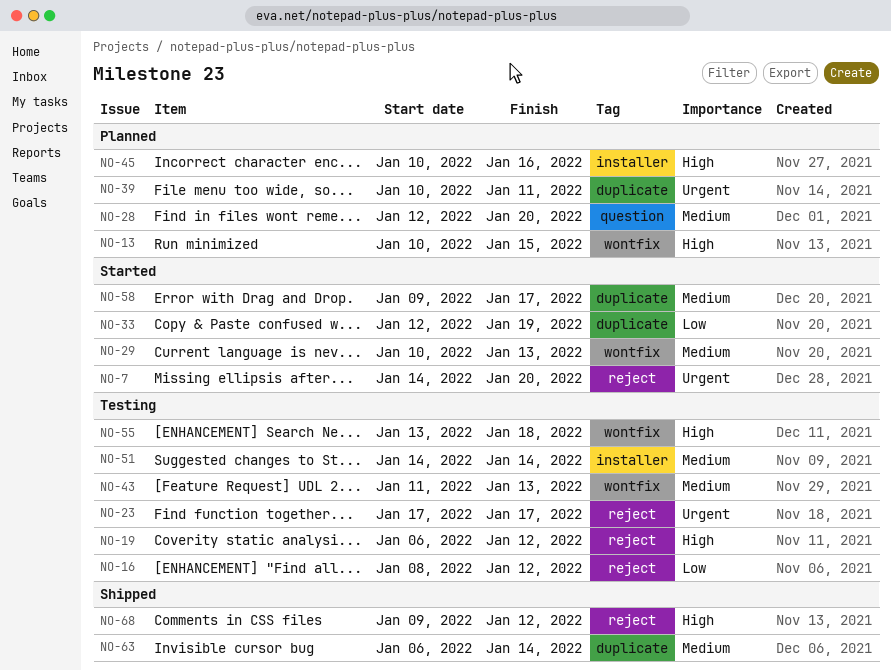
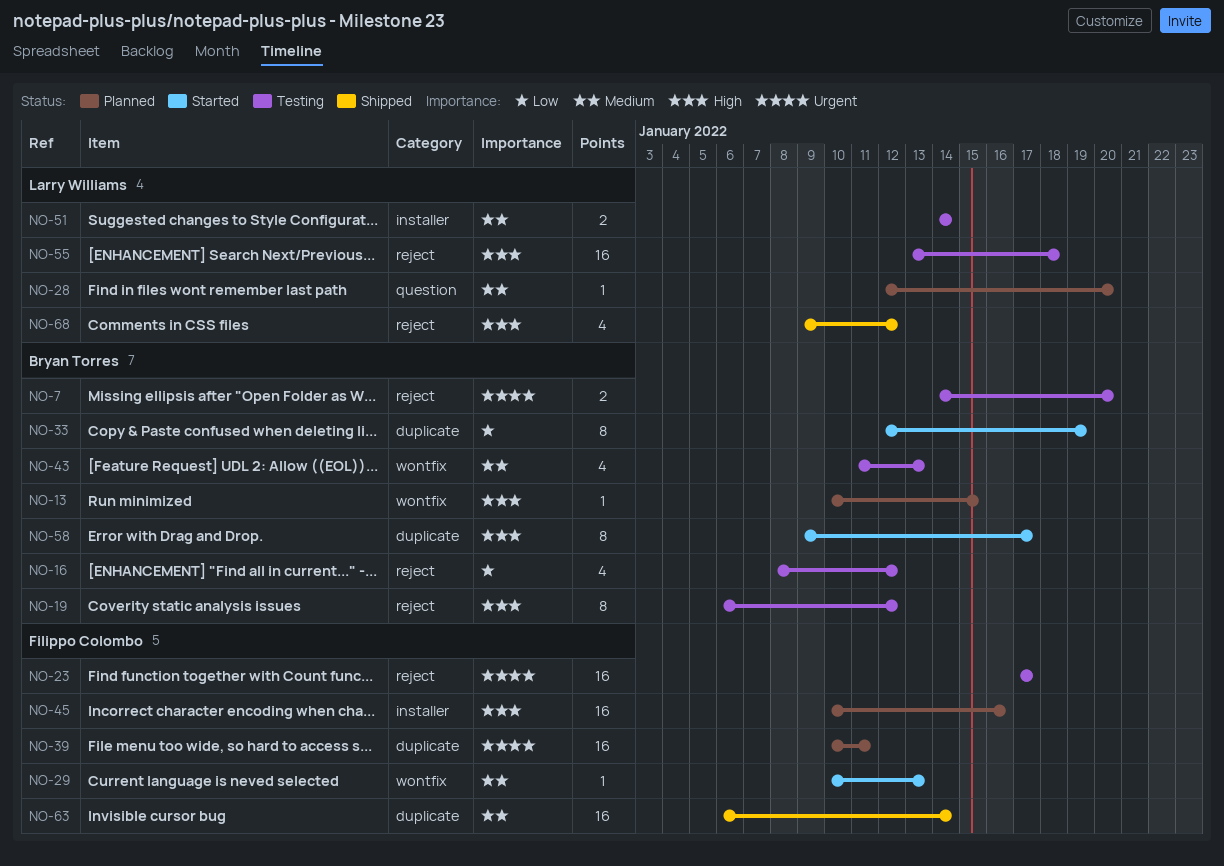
NO-7, status: Started -> Testing
NO-55, label: wontfix -> reject
NO-58, priority: Medium -> High

